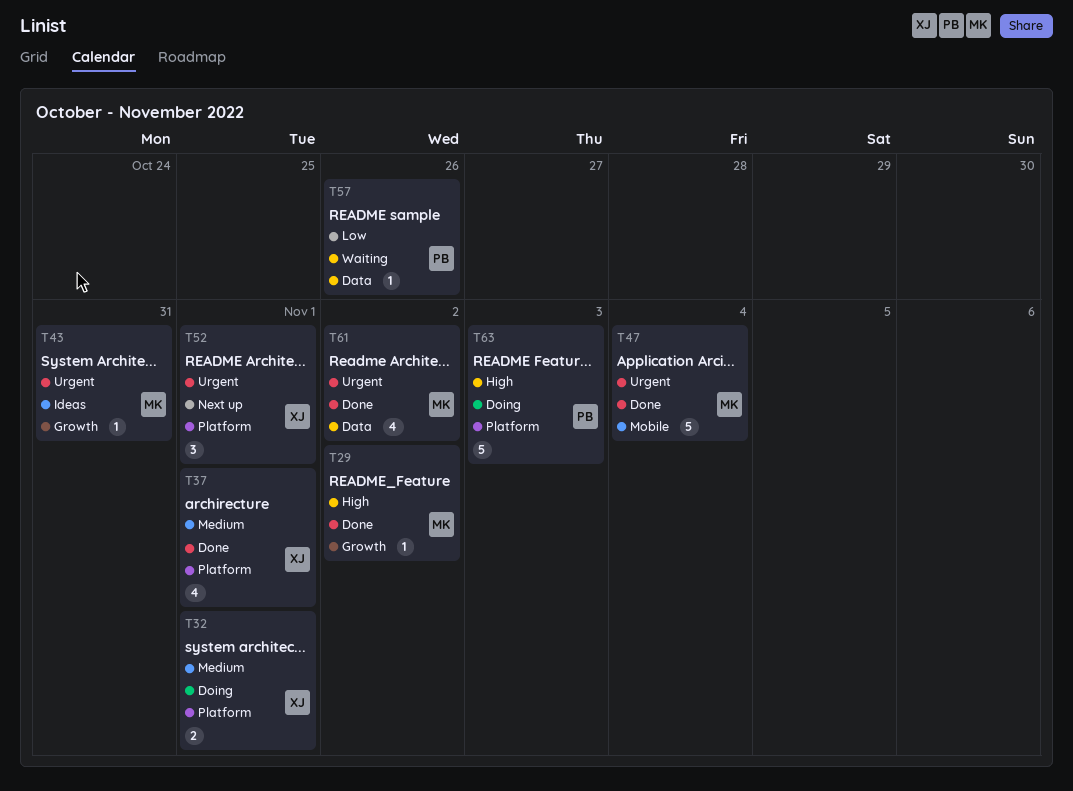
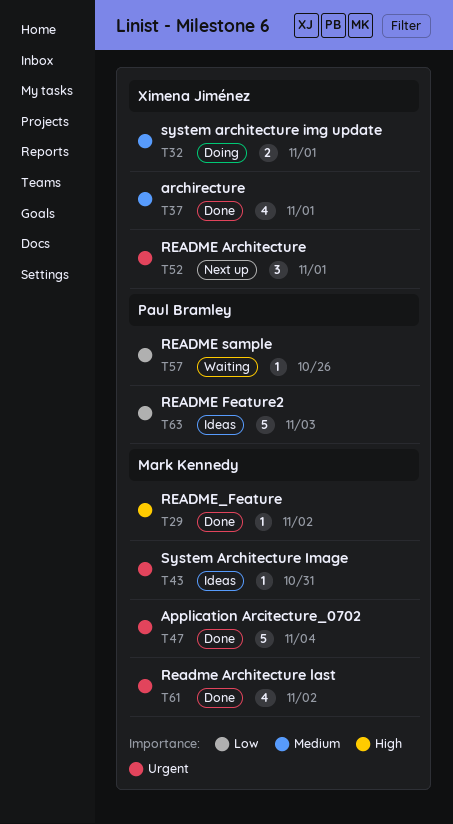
T63, status: Doing -> Ideas
T63, priority: High -> Low

